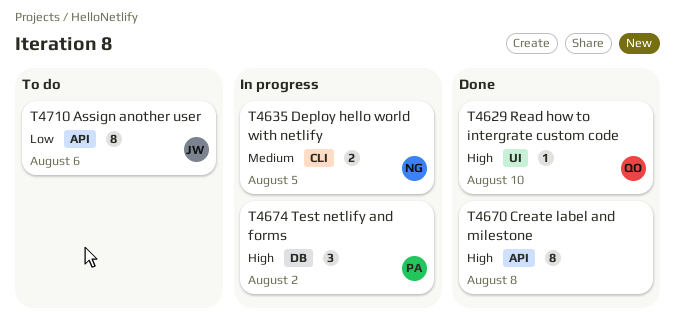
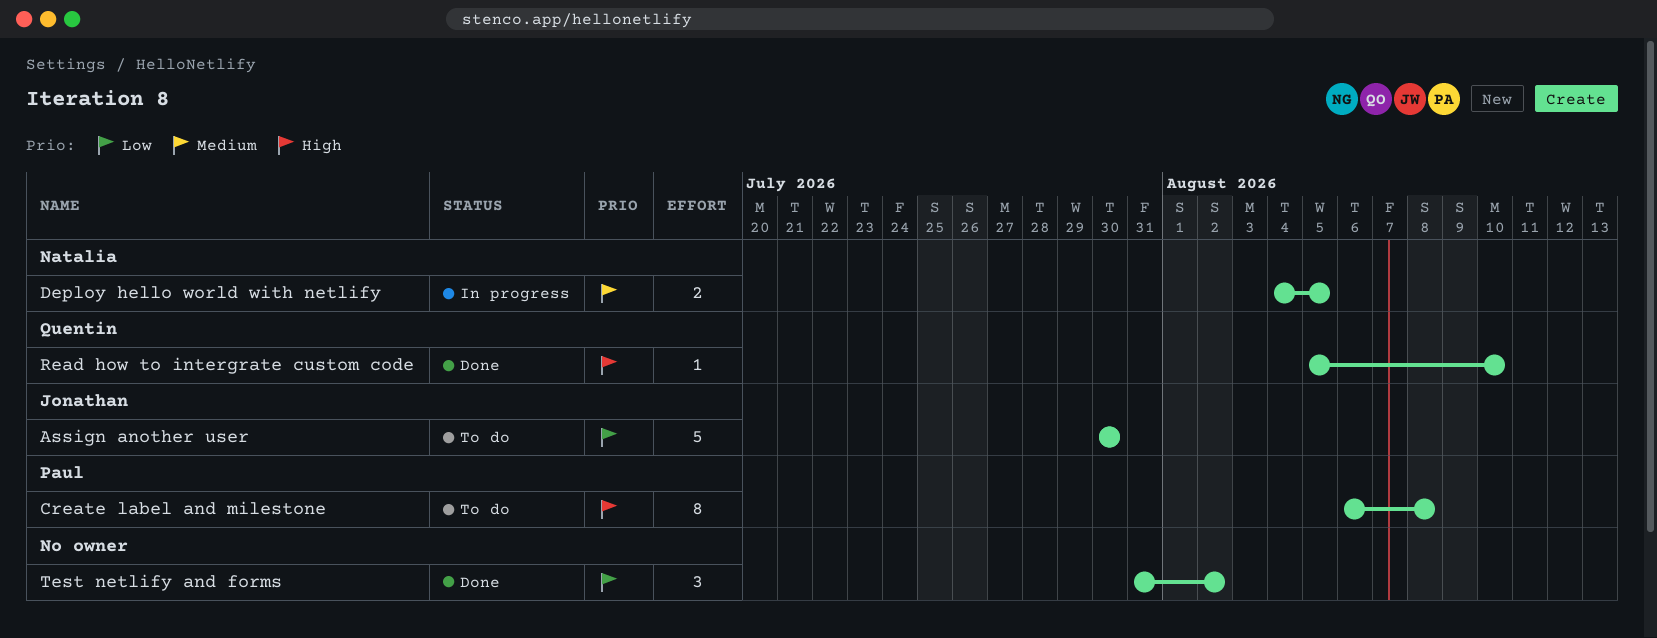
Assign another user, estimate: 8 -> 5
Assign another user, due: Aug 6 -> Jul 30
Create label and milestone, status: Done -> To do
Create label and milestone, owner: none -> Paul
Test netlify and forms, status: In progress -> Done
Test netlify and forms, owner: Paul -> none
Test netlify and forms, priority: High -> Low

